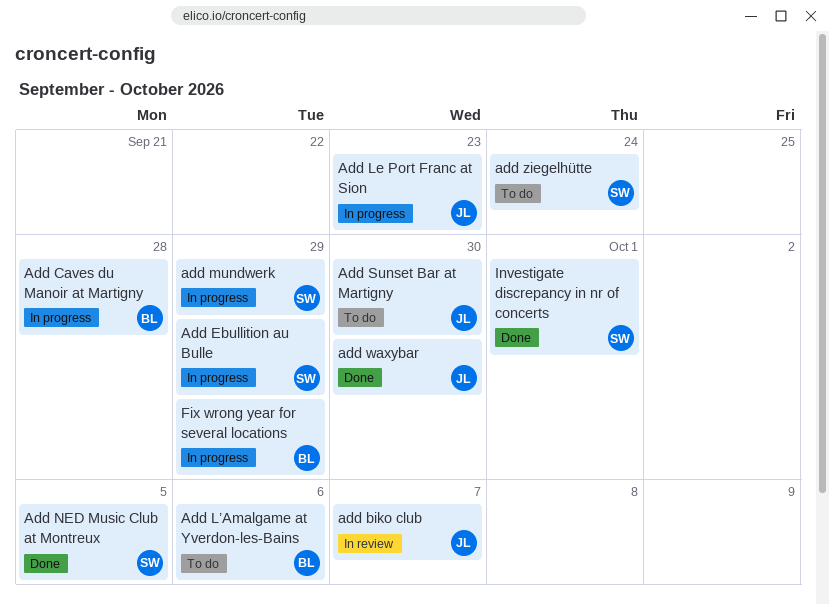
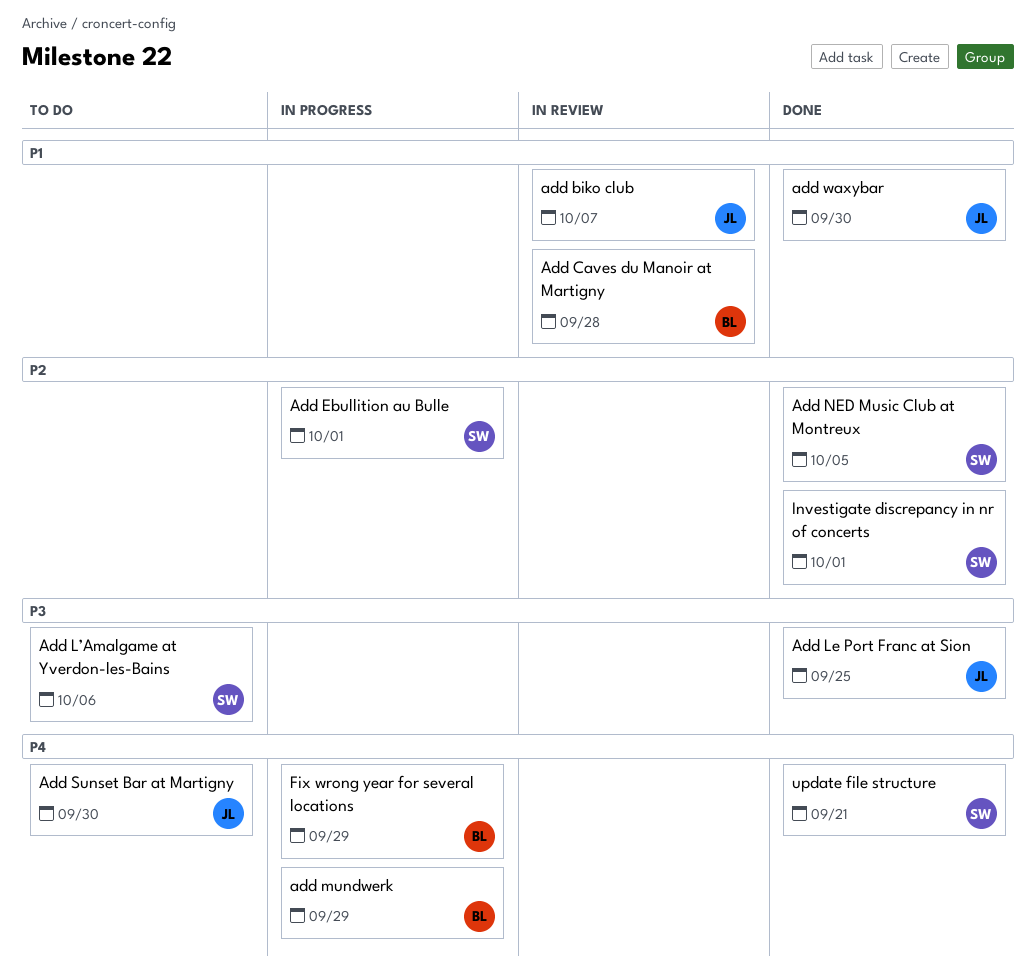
Add Caves du Manoir at Martigny, status: In progress -> In review
Add Ebullition au Bulle, due: Sep 29 -> Oct 1
Add Le Port Franc at Sion, status: In progress -> Done
Add Le Port Franc at Sion, due: Sep 23 -> Sep 25
Add L’Amalgame at Yverdon-les-Bains, owner: BL -> SW
add mundwerk, owner: SW -> BL
add ziegelhütte: present -> none
update file structure: none -> present

